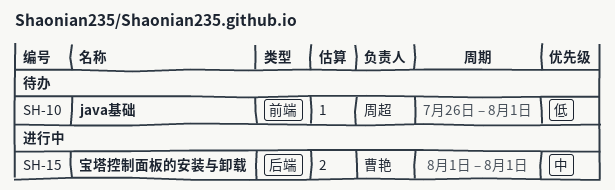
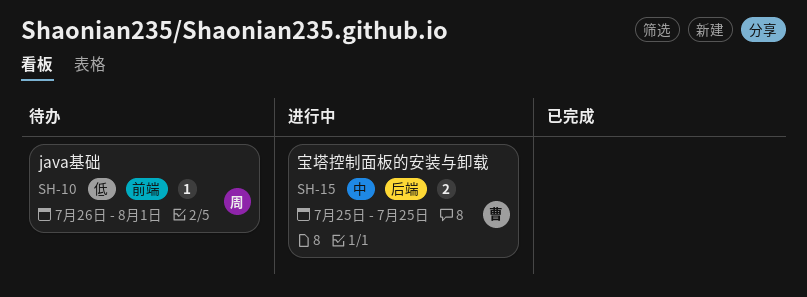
SH-15, start: Aug 1 -> Jul 25
SH-15, due: Aug 1 -> Jul 25

